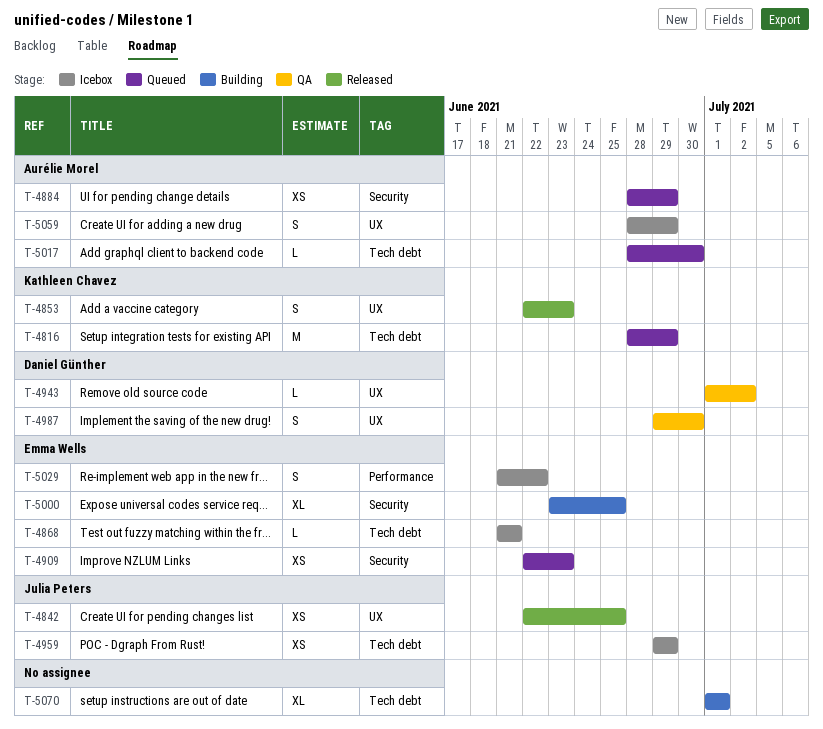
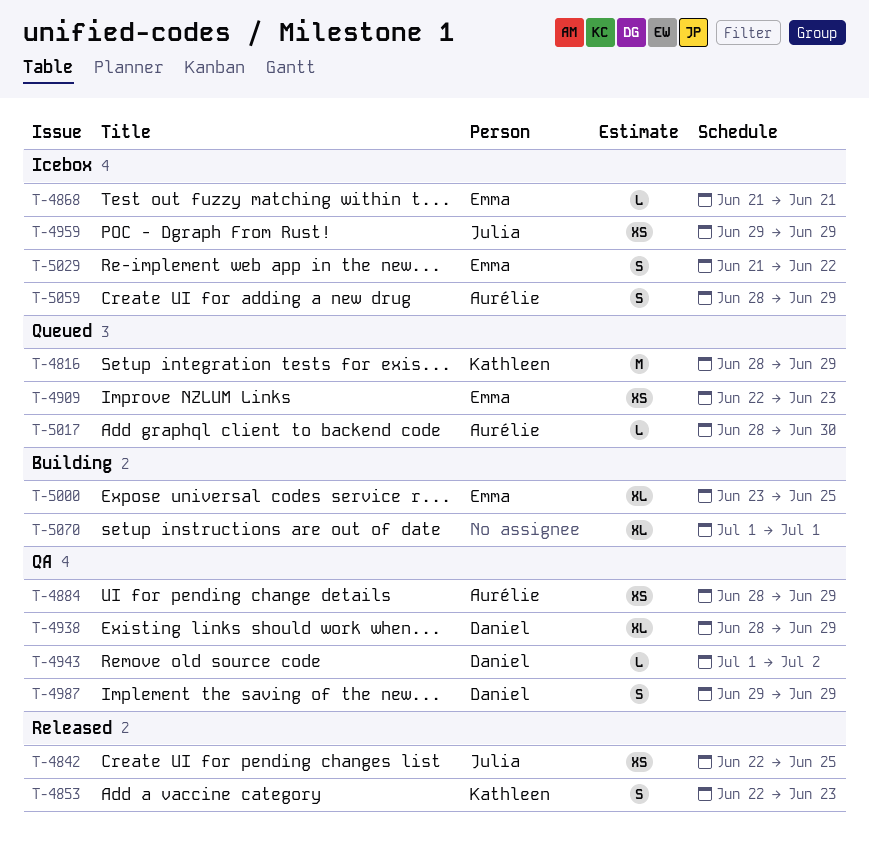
T-4884, status: Queued -> QA
T-4938: none -> present
T-4987, due: Jun 30 -> Jun 29

